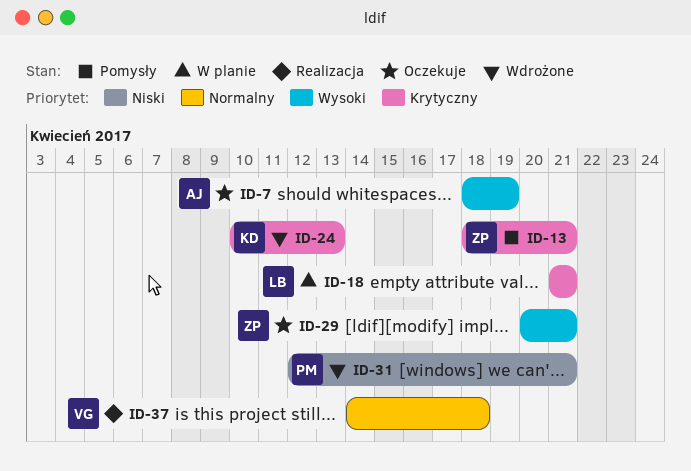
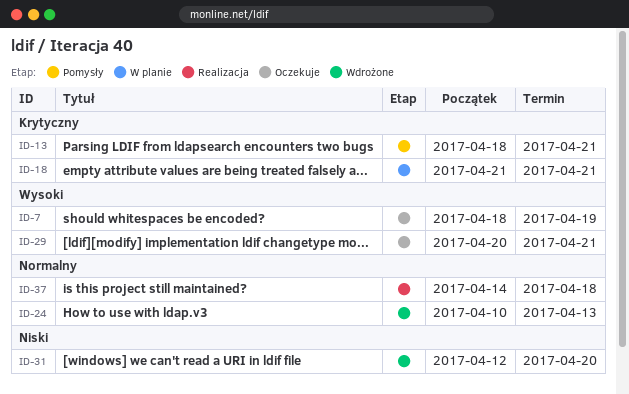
ID-24, priority: Krytyczny -> Normalny
ID-31, due: Apr 21 -> Apr 20

